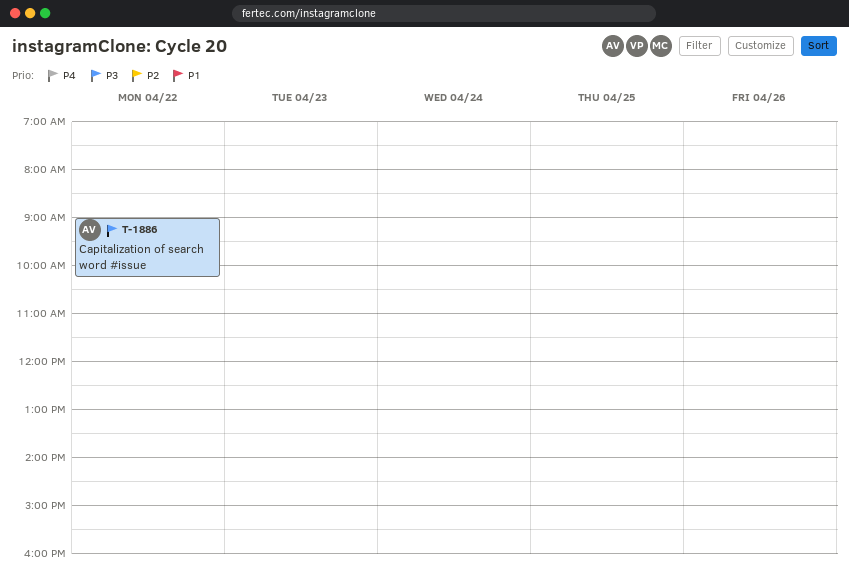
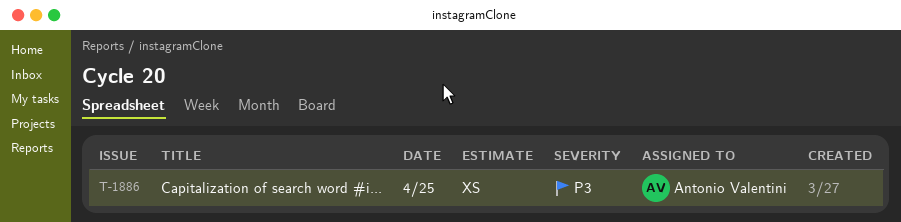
T-1886, day: Apr 22 -> Apr 25

